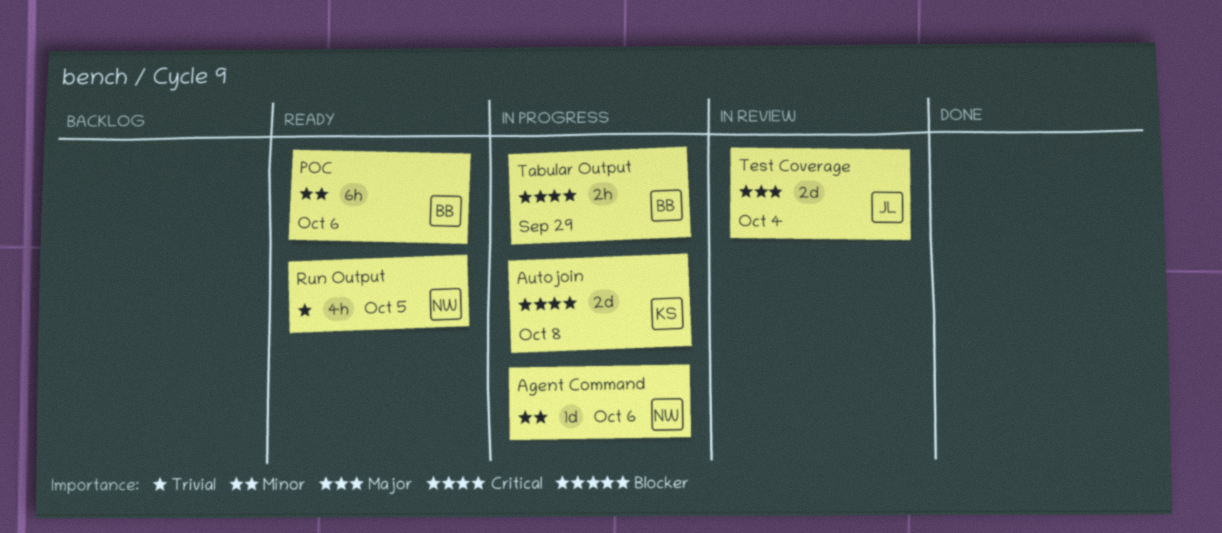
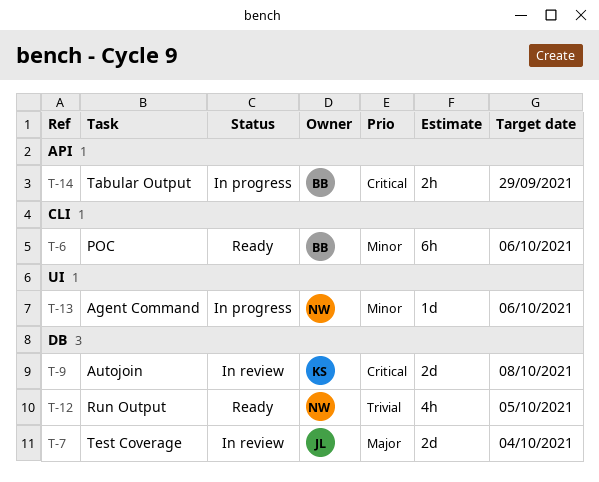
Autojoin, status: In progress -> In review

